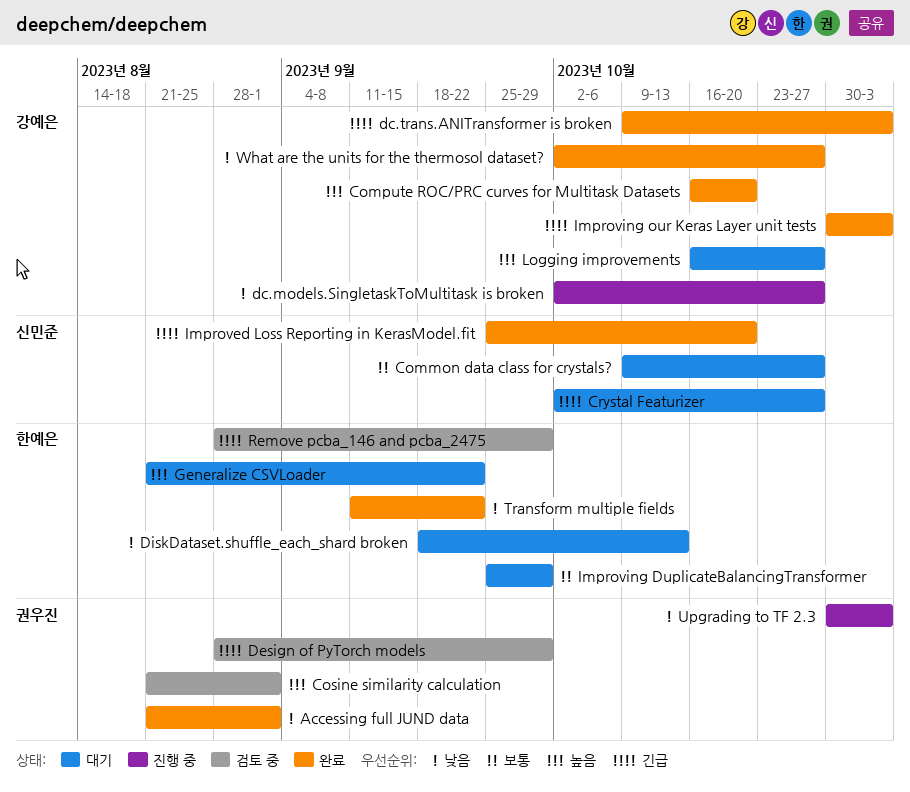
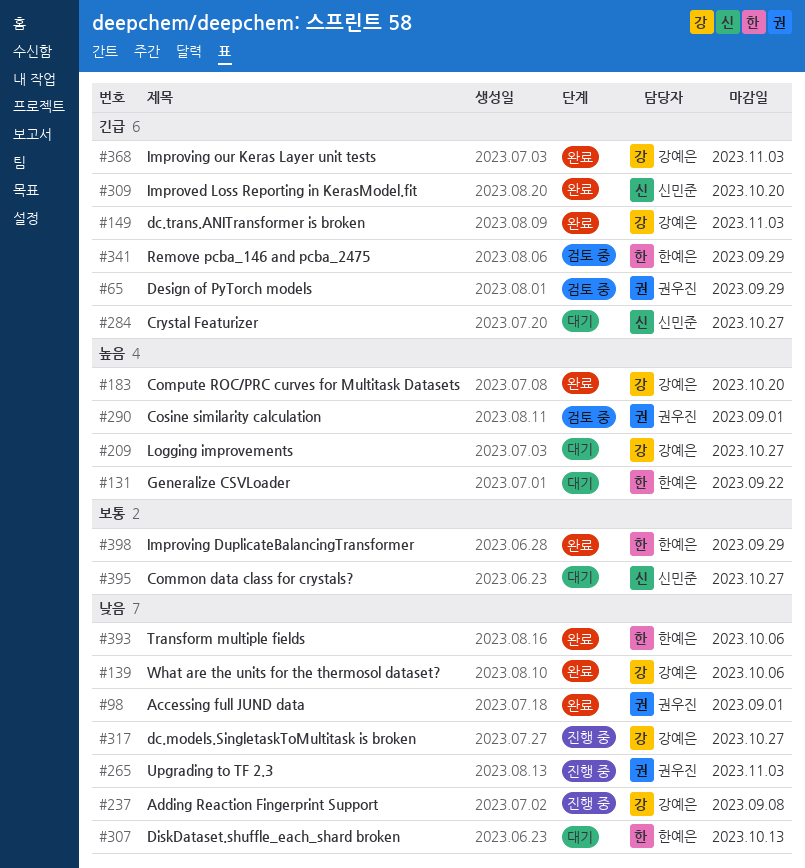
Adding Reaction Fingerprint Support: none -> present
Improving DuplicateBalancingTransformer, status: 대기 -> 완료
Transform multiple fields, due: Sep 22 -> Oct 6
What are the units for the thermosol dataset?, due: Oct 27 -> Oct 6

